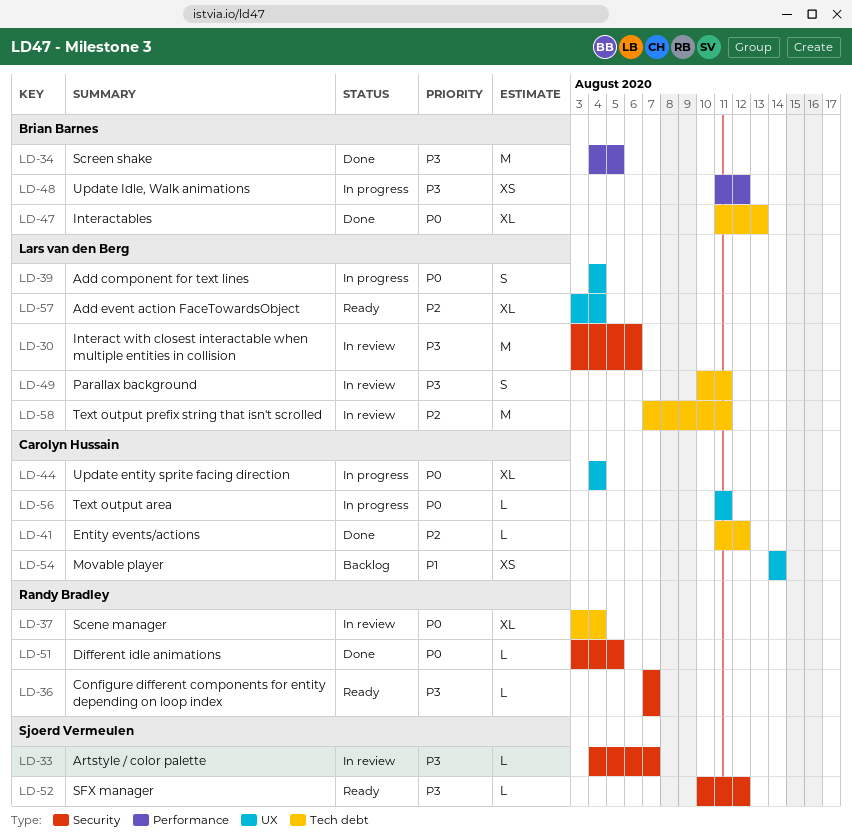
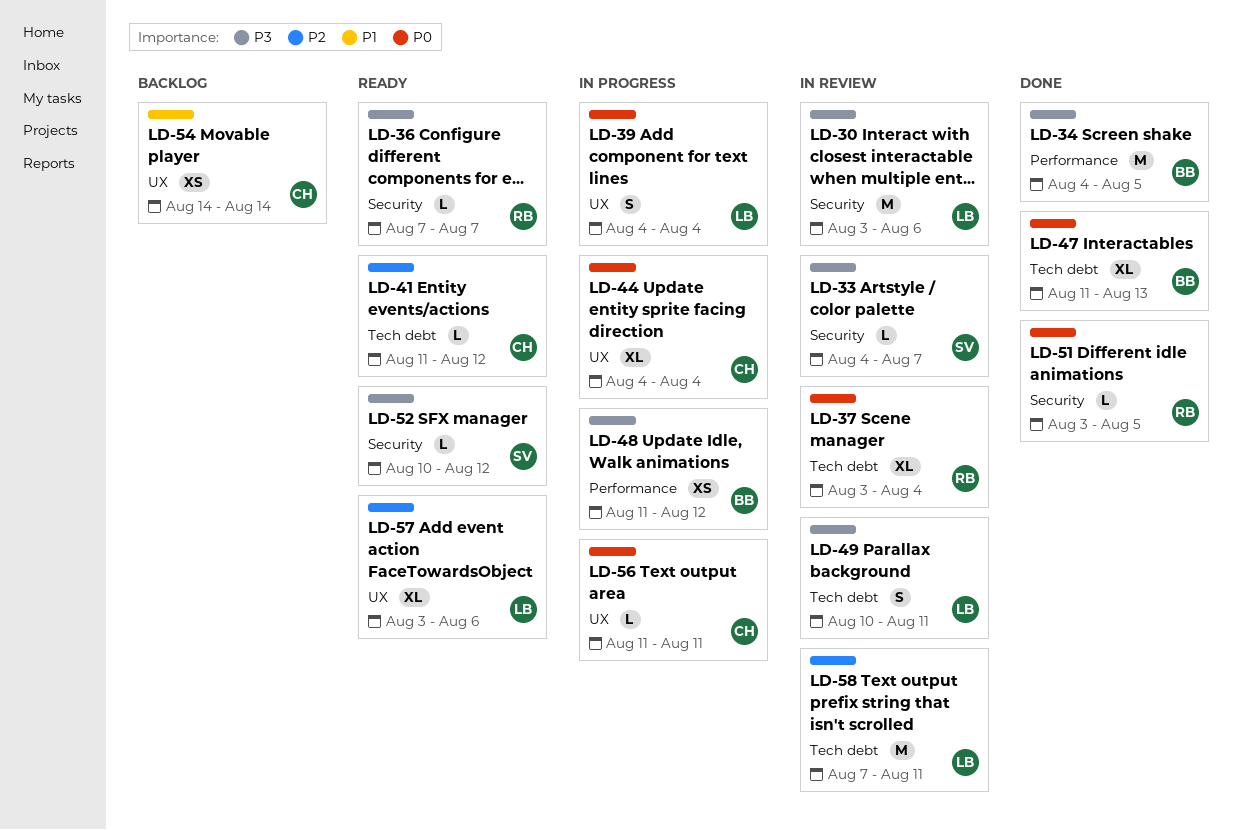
LD-41, status: Done -> Ready
LD-57, due: Aug 4 -> Aug 6

